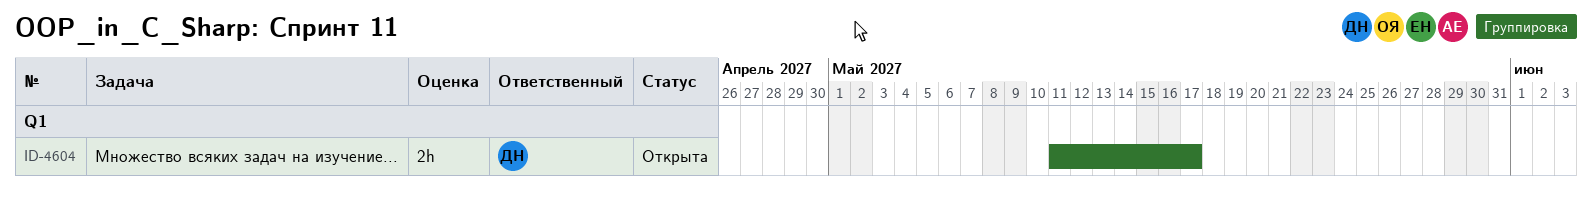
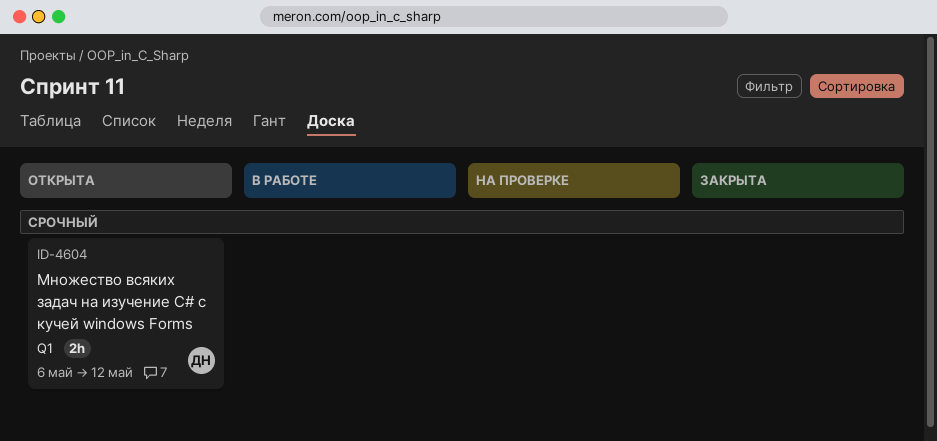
ID-4604, start: May 11 -> May 6
ID-4604, due: May 17 -> May 12

